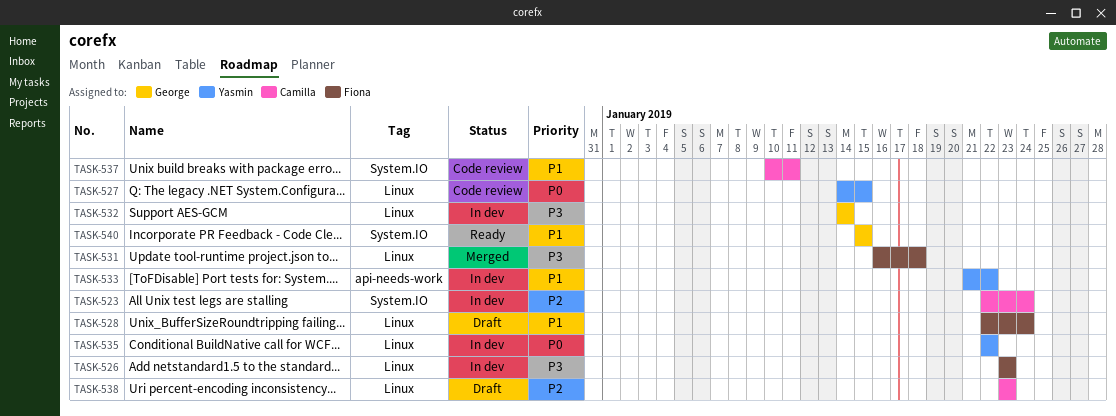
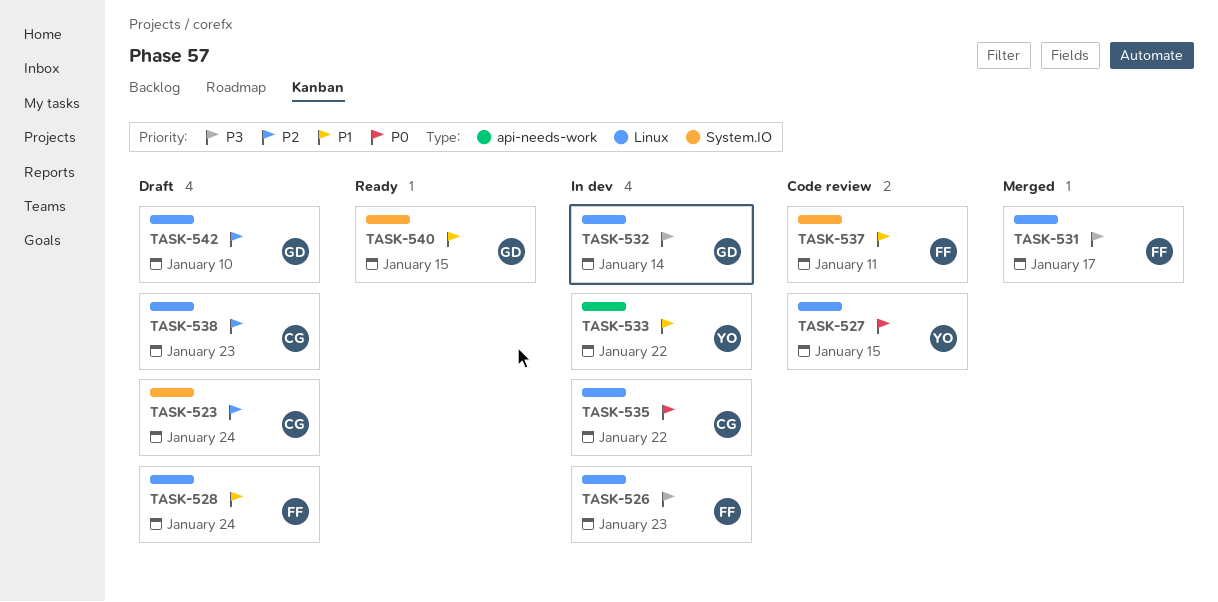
TASK-523, status: In dev -> Draft
TASK-531, due: Jan 18 -> Jan 17
TASK-535, owner: Yasmin -> Camilla
TASK-537, owner: Camilla -> Fiona
TASK-542: none -> present

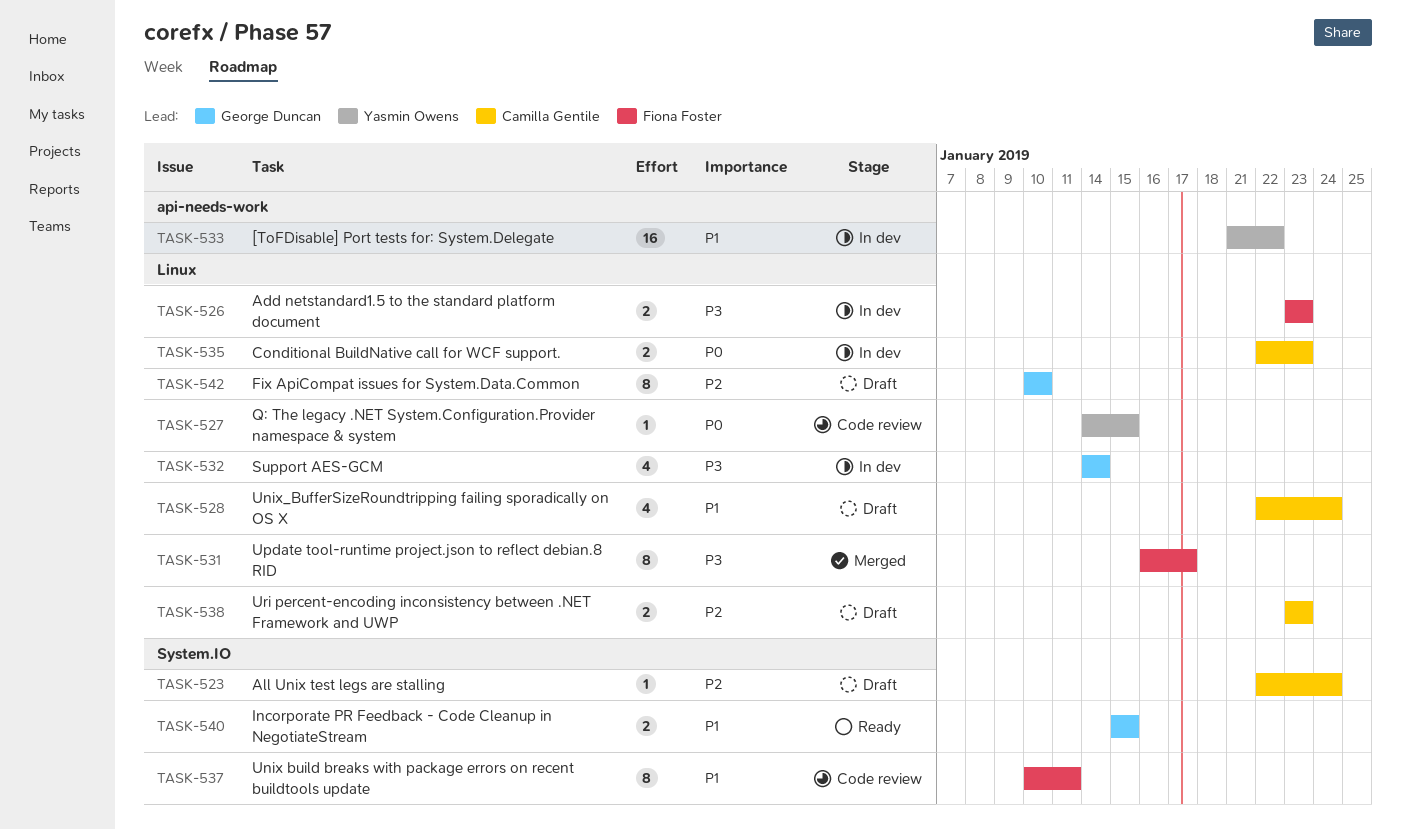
TASK-528, owner: Fiona Foster -> Camilla Gentile
TASK-535, due: Jan 22 -> Jan 23

